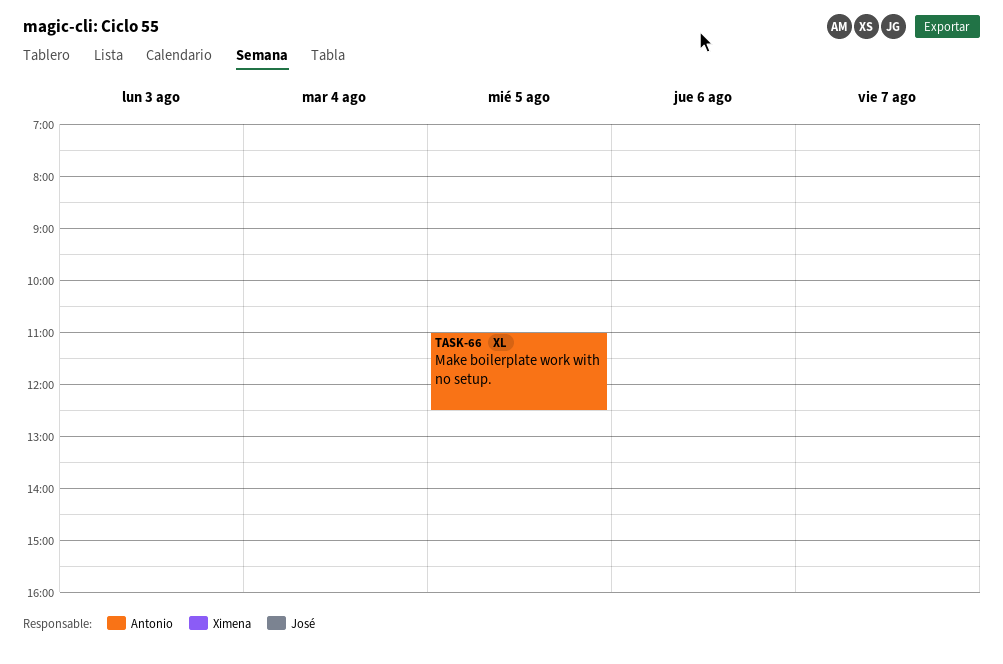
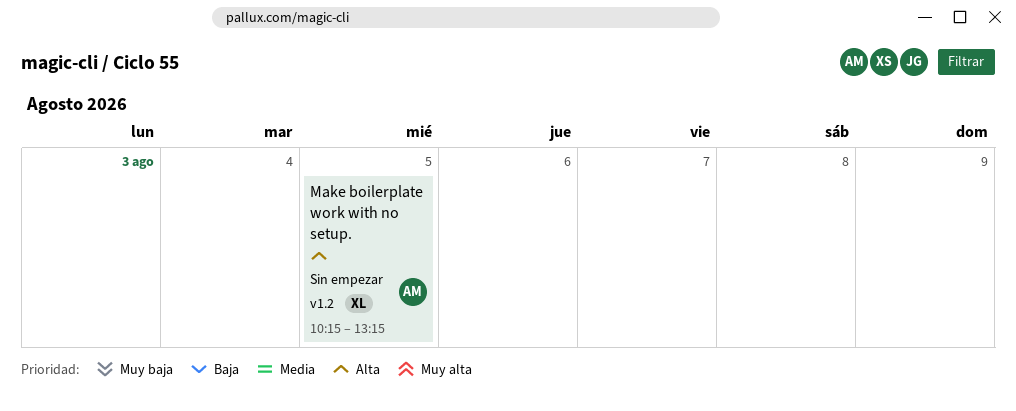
Make boilerplate work with no setup., begins: 11:00 -> 10:15
Make boilerplate work with no setup., ends: 12:30 -> 13:15

